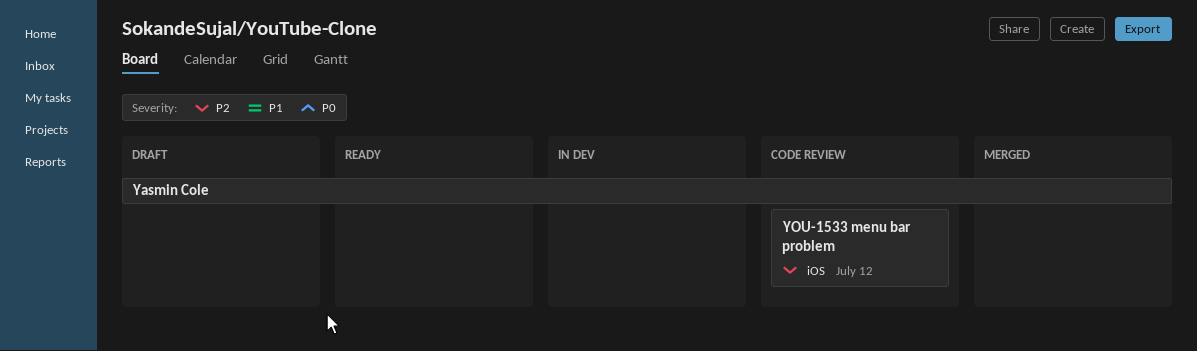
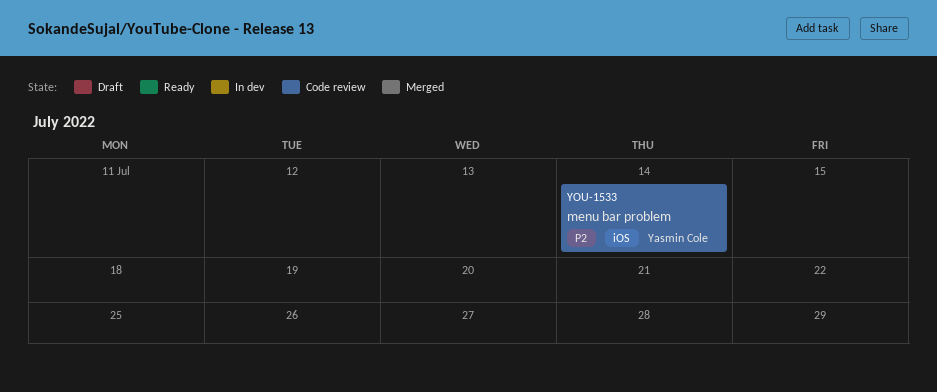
YOU-1533, due: Jul 12 -> Jul 14

